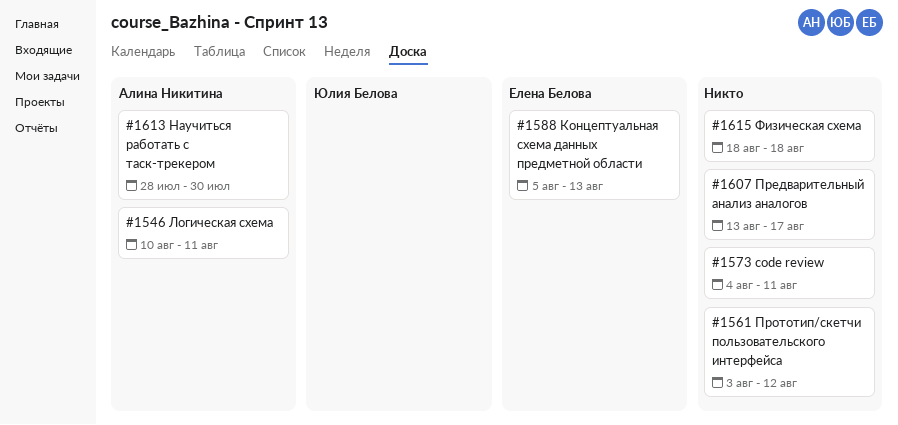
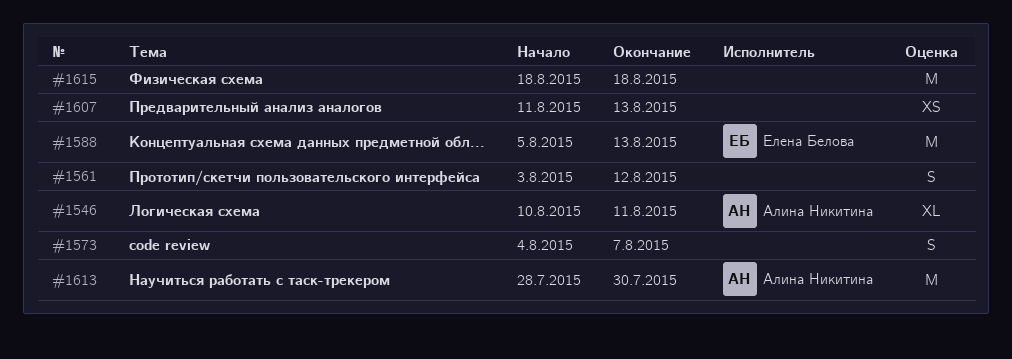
#1573, due: Aug 11 -> Aug 7
#1607, start: Aug 13 -> Aug 11
#1607, due: Aug 17 -> Aug 13

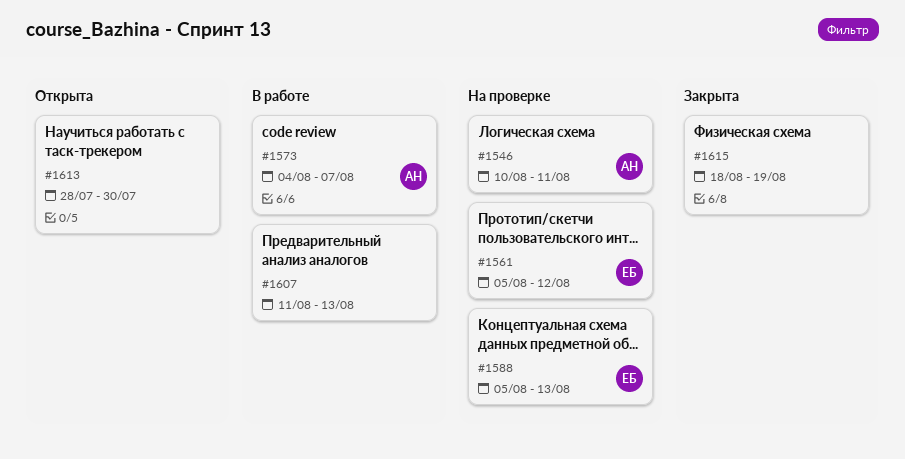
#1561, owner: none -> Елена Белова
#1561, start: Aug 3 -> Aug 5
#1573, owner: none -> Алина Никитина
#1613, owner: Алина Никитина -> none
#1615, due: Aug 18 -> Aug 19

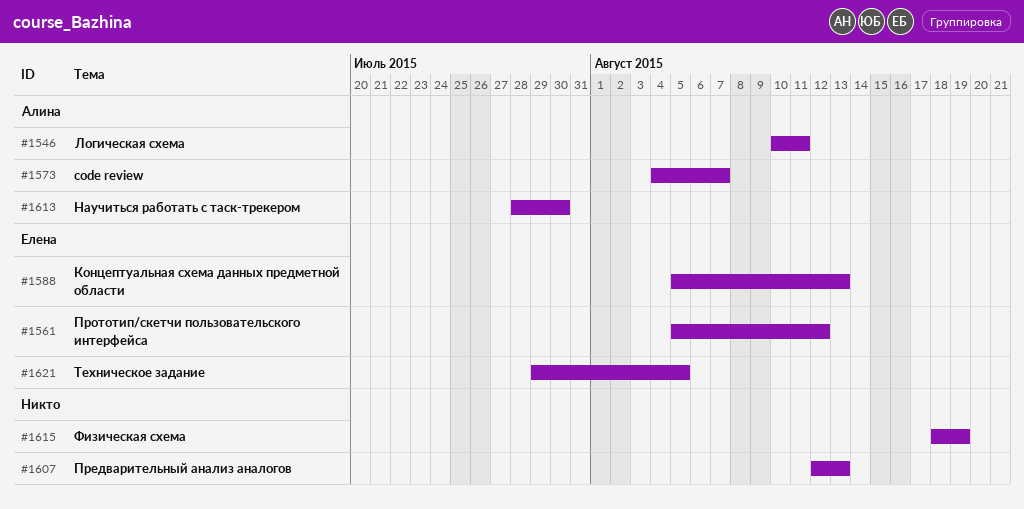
#1607, start: Aug 11 -> Aug 12
#1613, owner: none -> Алина
#1621: none -> present

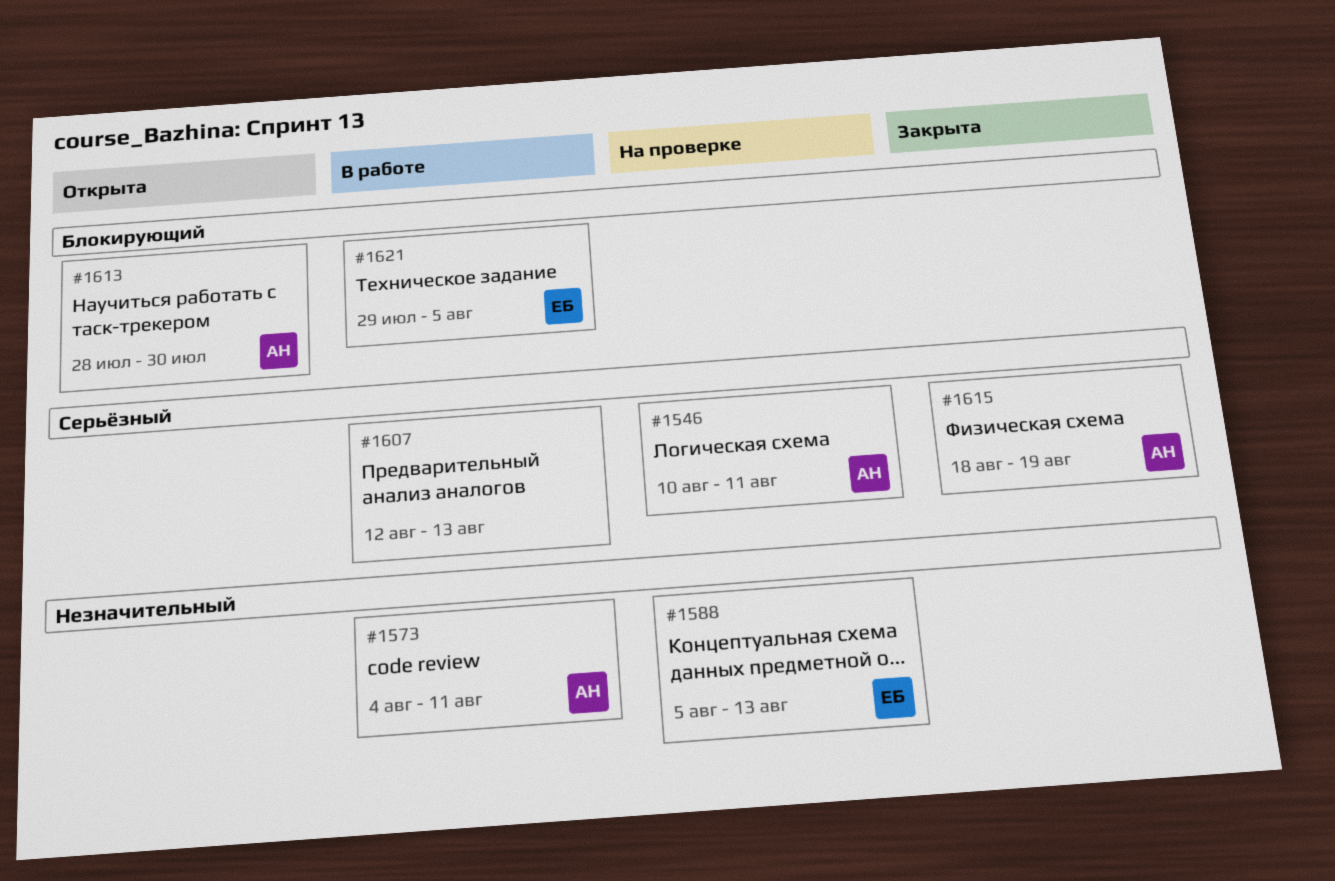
#1561: present -> none
#1573, due: Aug 7 -> Aug 11
#1615, owner: none -> Алина

